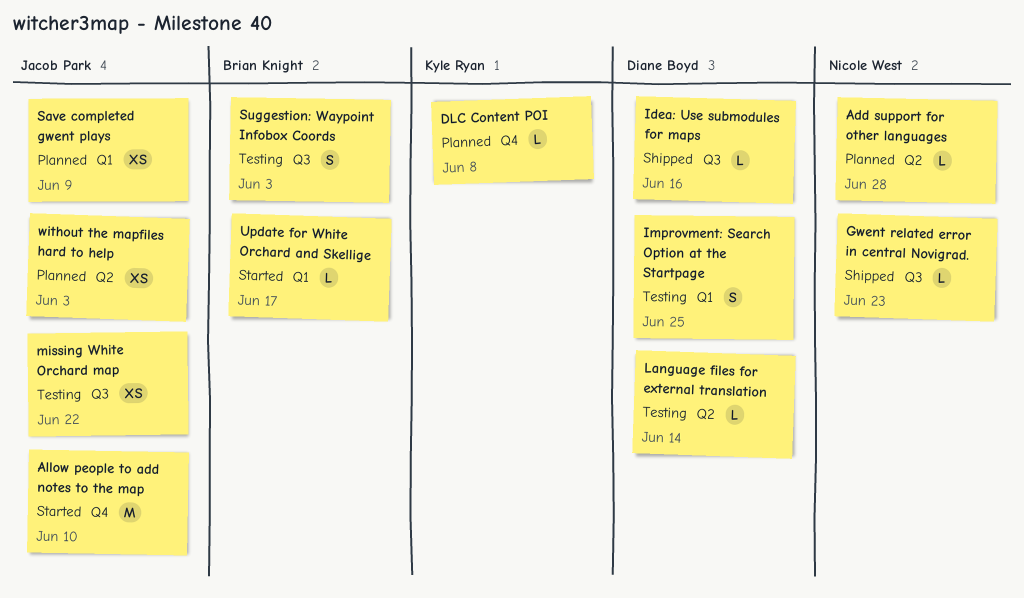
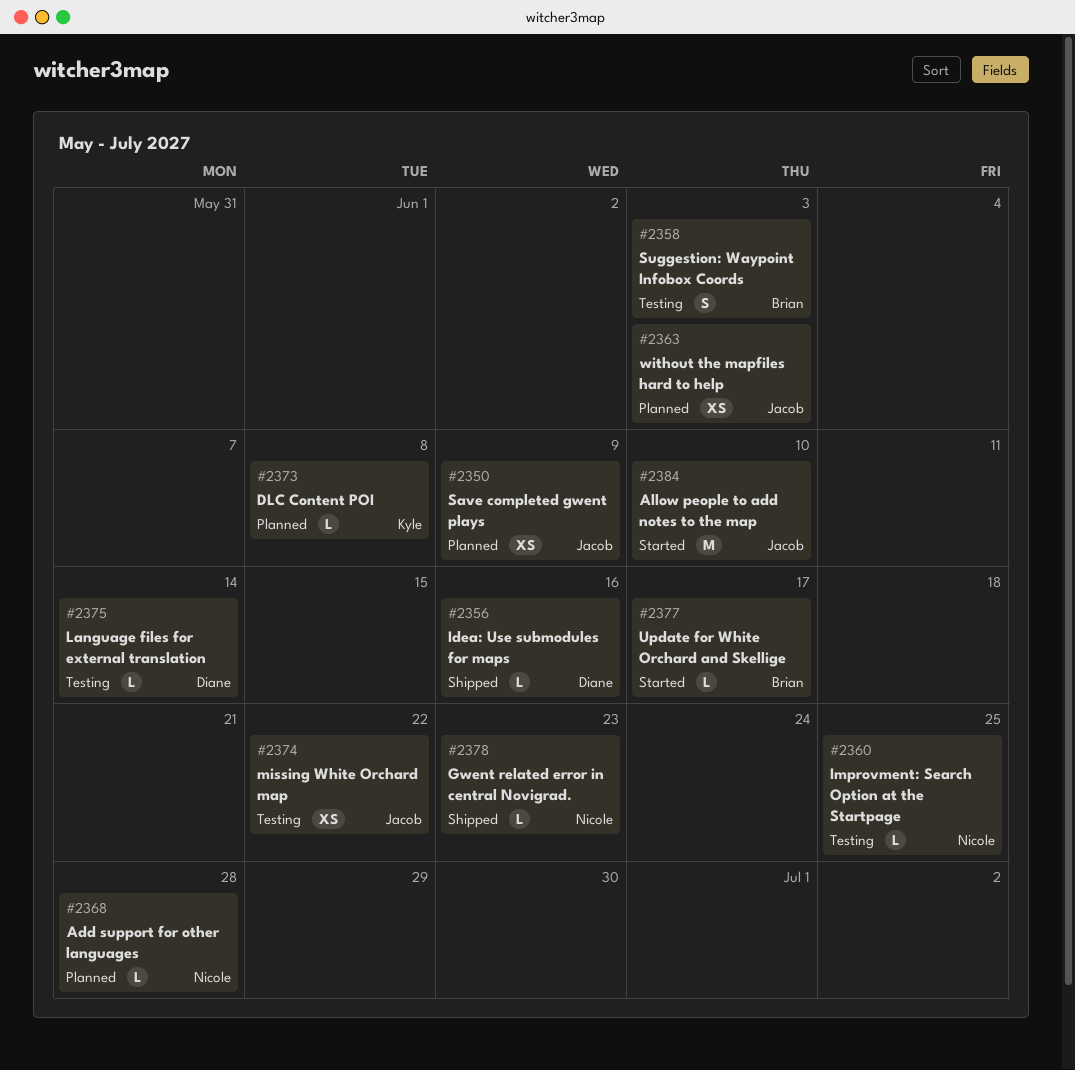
Improvment: Search Option at the Startpage, owner: Diane Boyd -> Nicole West
Improvment: Search Option at the Startpage, estimate: S -> L

